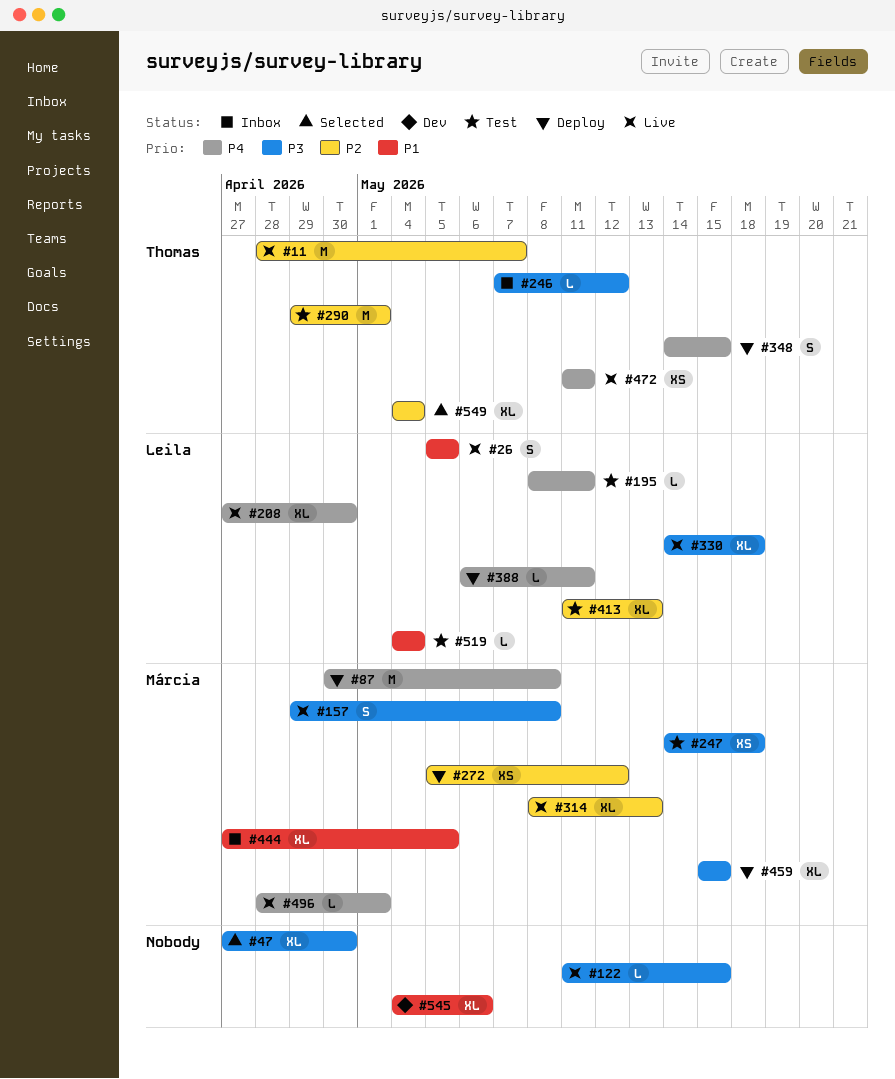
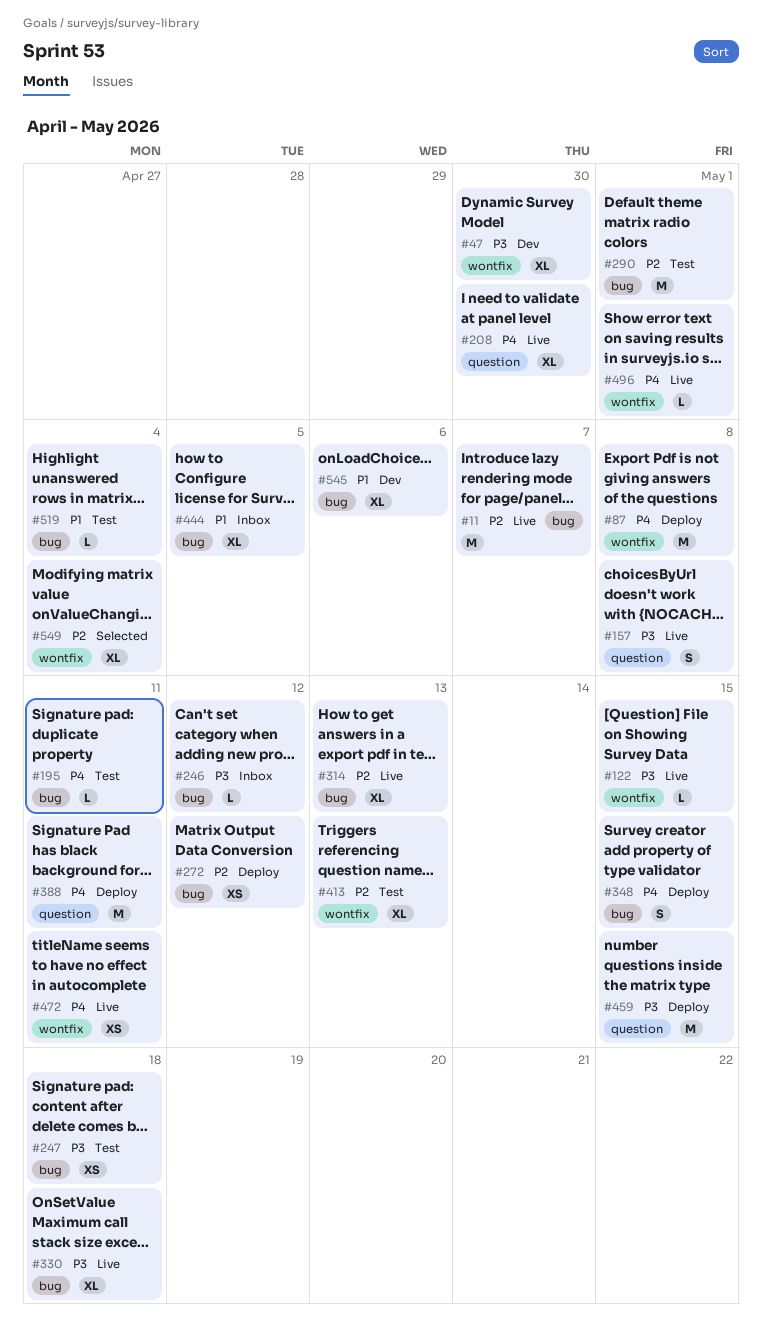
#26: present -> none
#47, status: Selected -> Dev
#388, estimate: L -> M
#459, estimate: XL -> M

